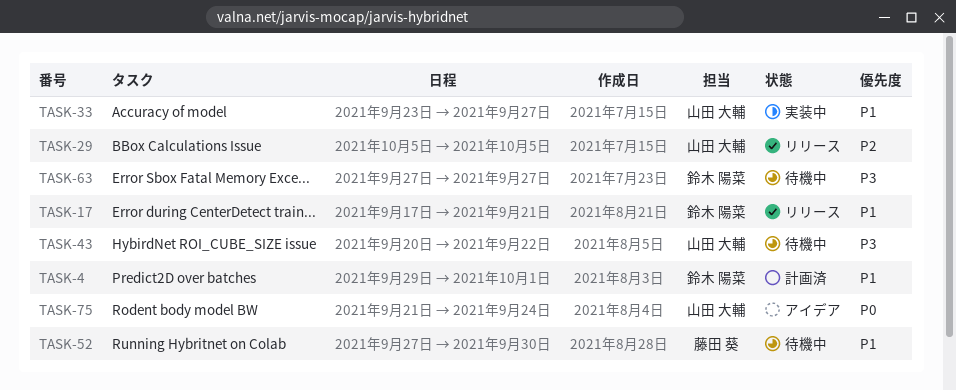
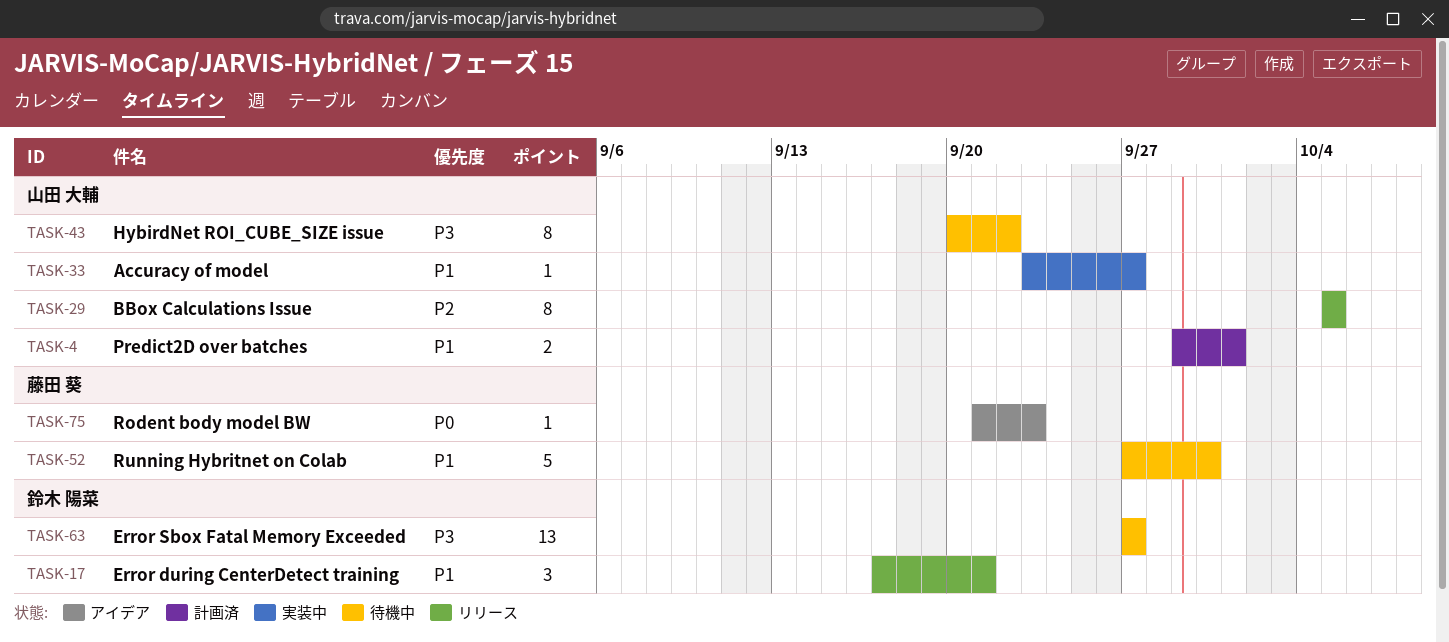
TASK-4, owner: 鈴木 陽菜 -> 山田 大輔
TASK-75, owner: 山田 大輔 -> 藤田 葵
TASK-75, due: Sep 24 -> Sep 23

